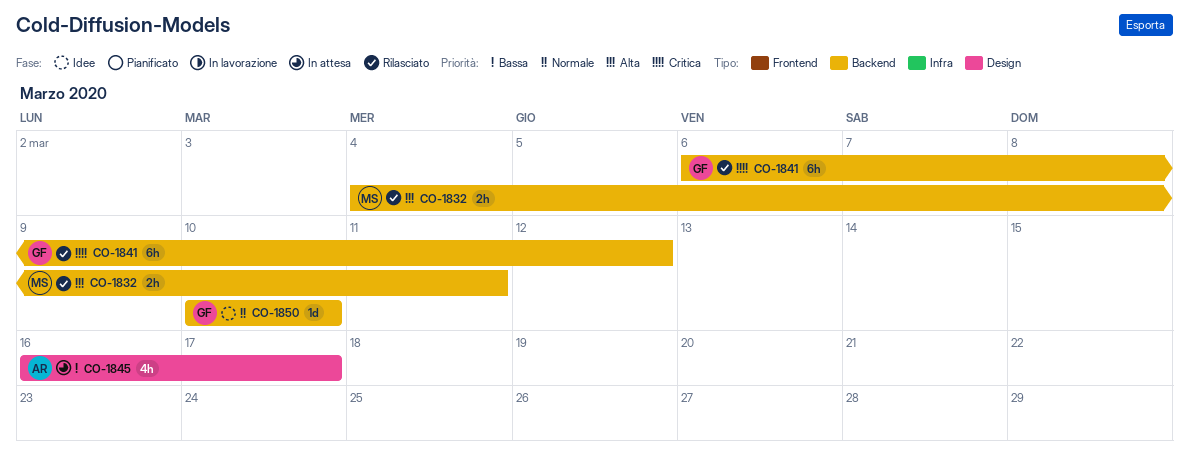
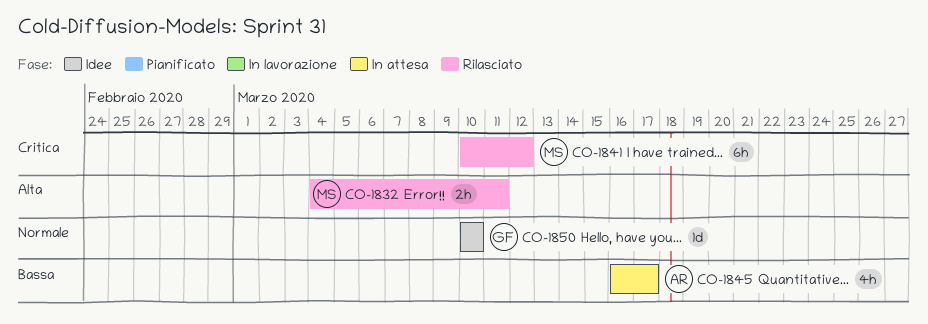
CO-1841, owner: GF -> MS
CO-1841, start: Mar 6 -> Mar 10

